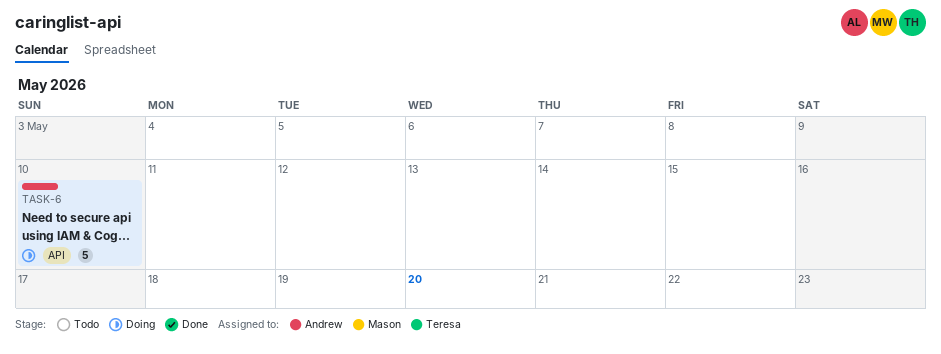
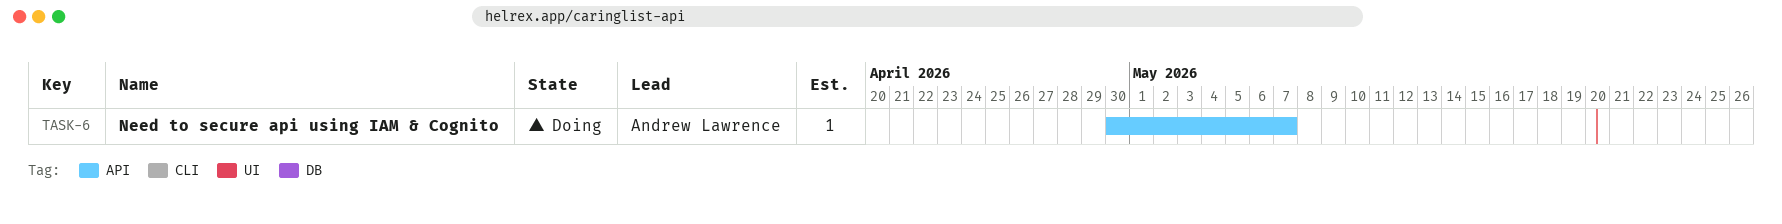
TASK-6, estimate: 5 -> 1
TASK-6, due: May 10 -> May 7

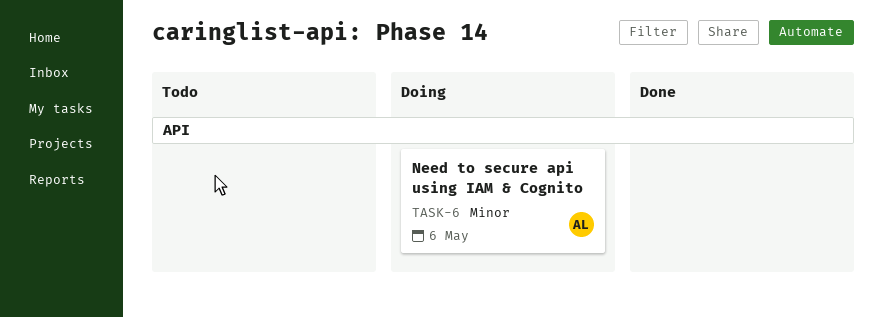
TASK-6, due: May 7 -> May 6

